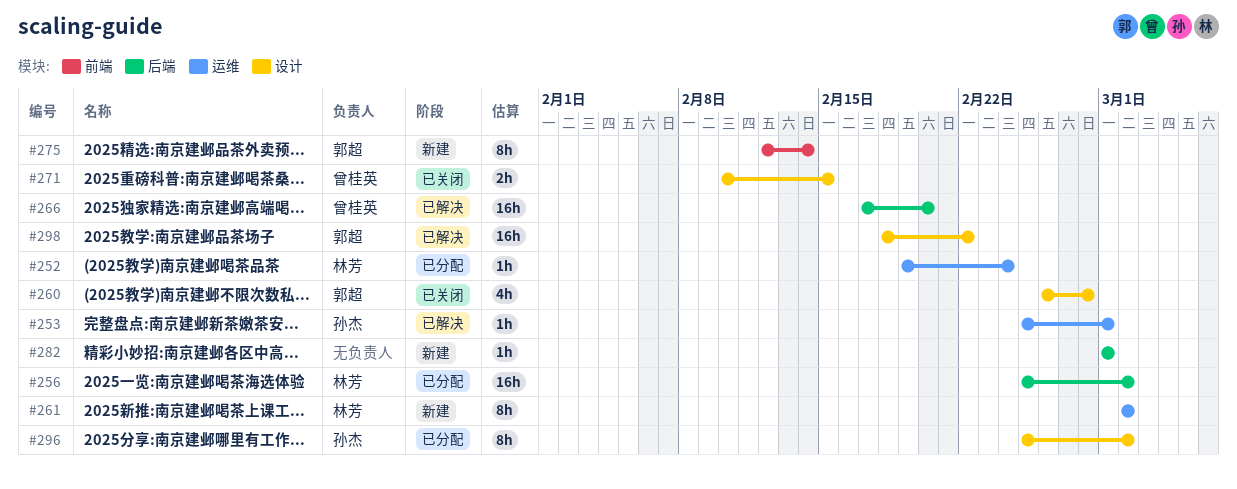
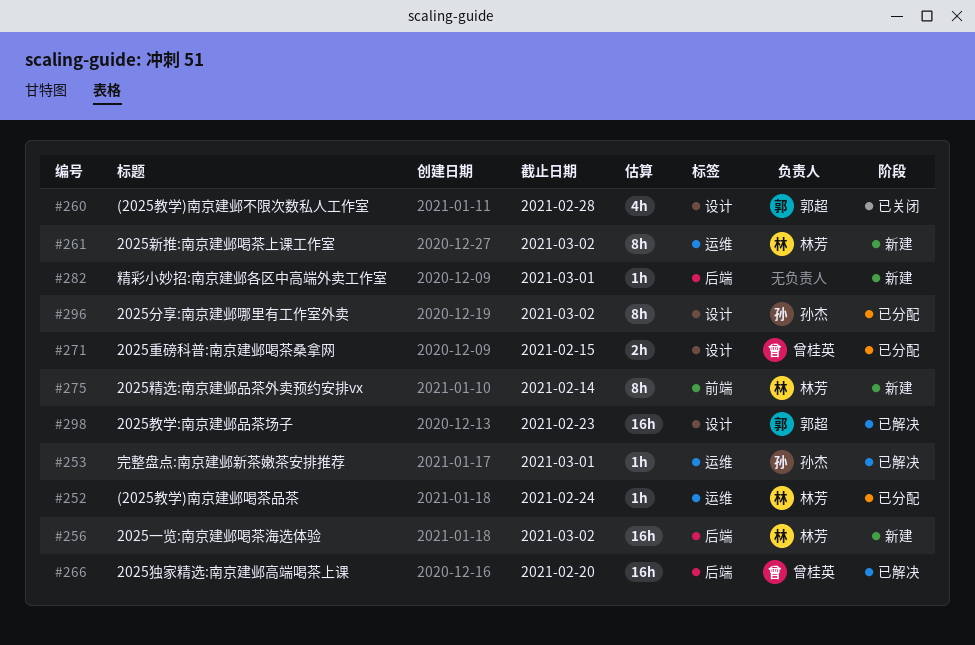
#256, status: 已分配 -> 新建
#271, status: 已关闭 -> 已分配
#275, owner: 郭超 -> 林芳
#298, due: Feb 22 -> Feb 23

